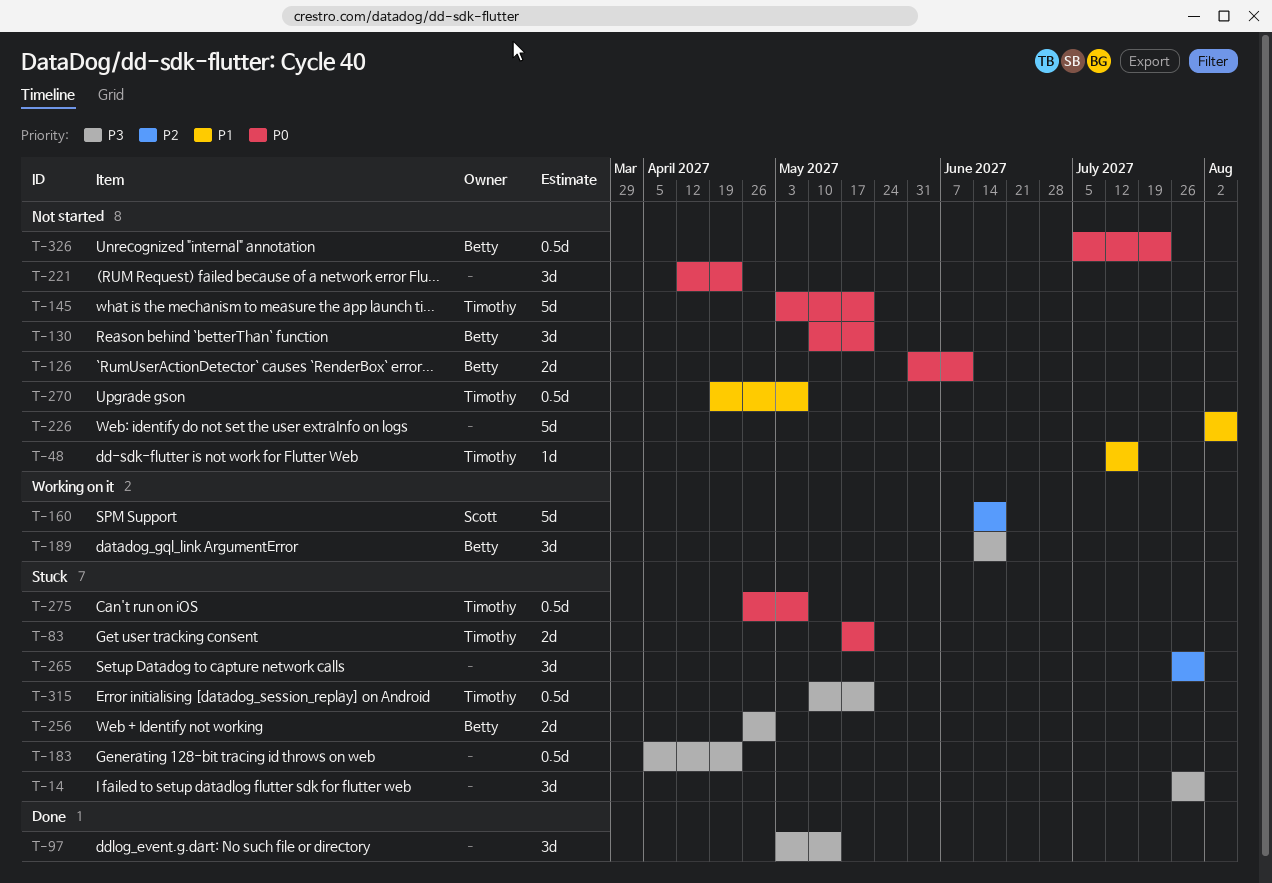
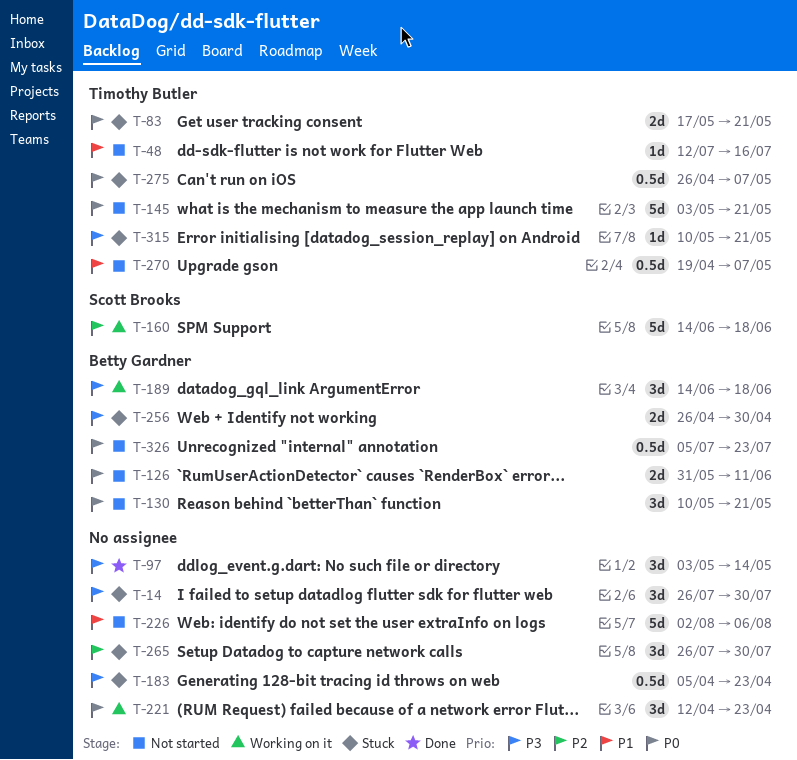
T-221, status: Not started -> Working on it
T-315, estimate: 0.5d -> 1d

